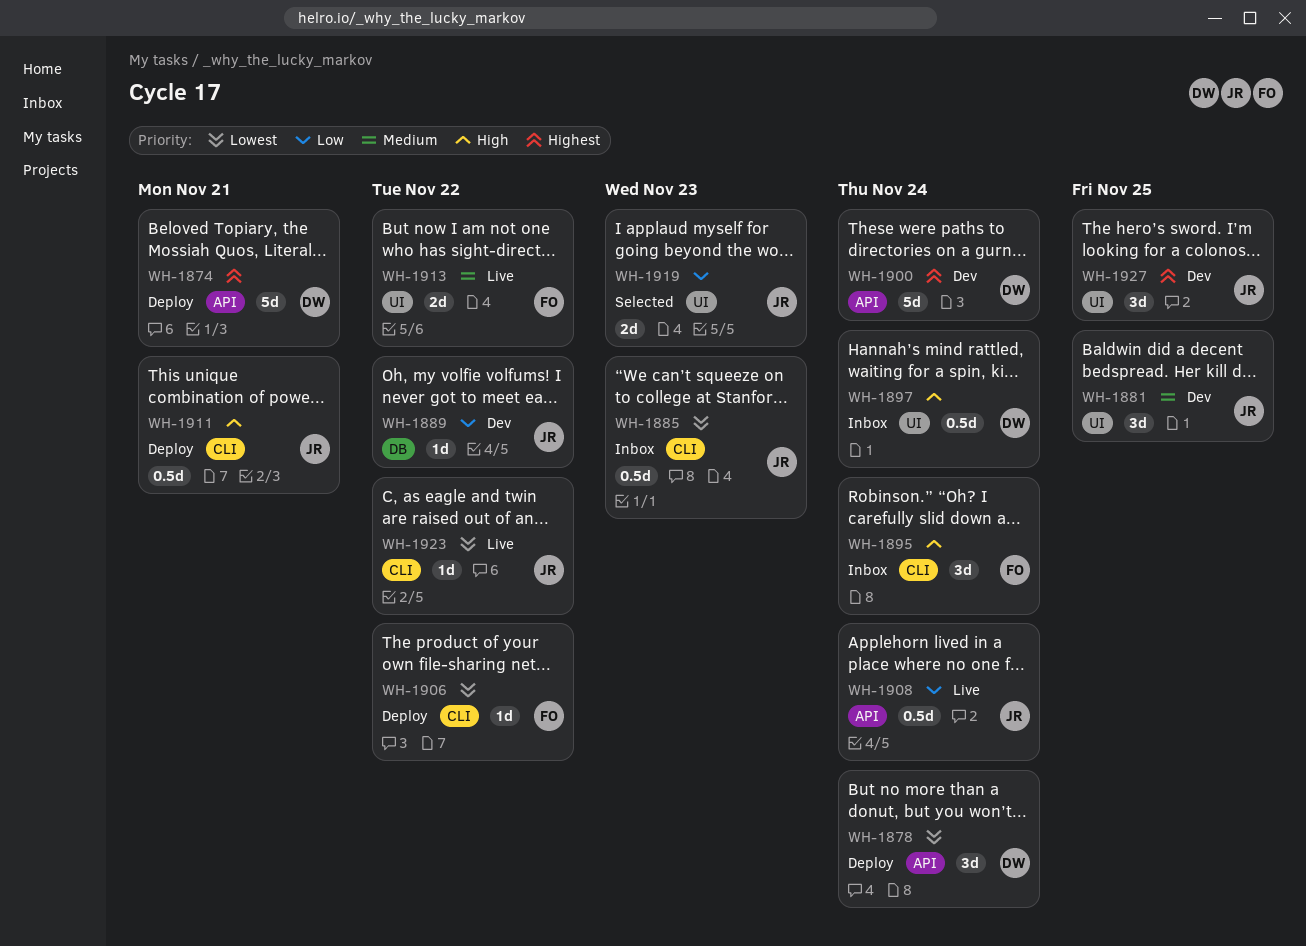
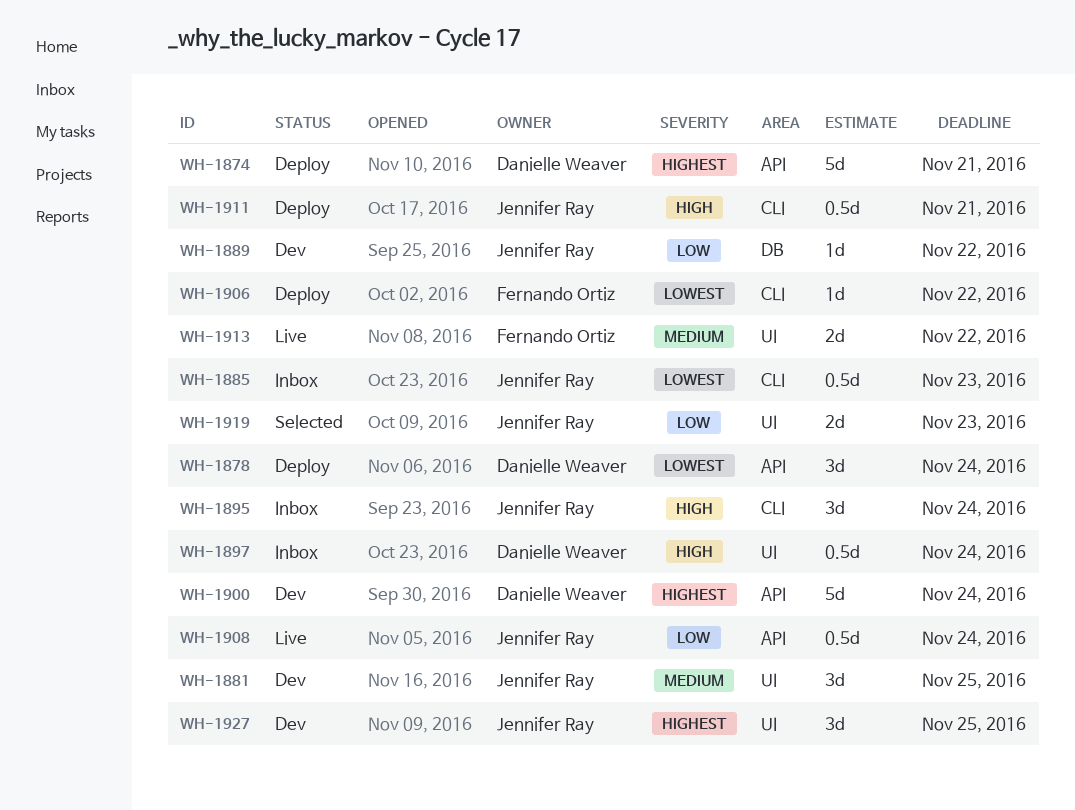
WH-1895, owner: Fernando Ortiz -> Jennifer Ray
WH-1923: present -> none

